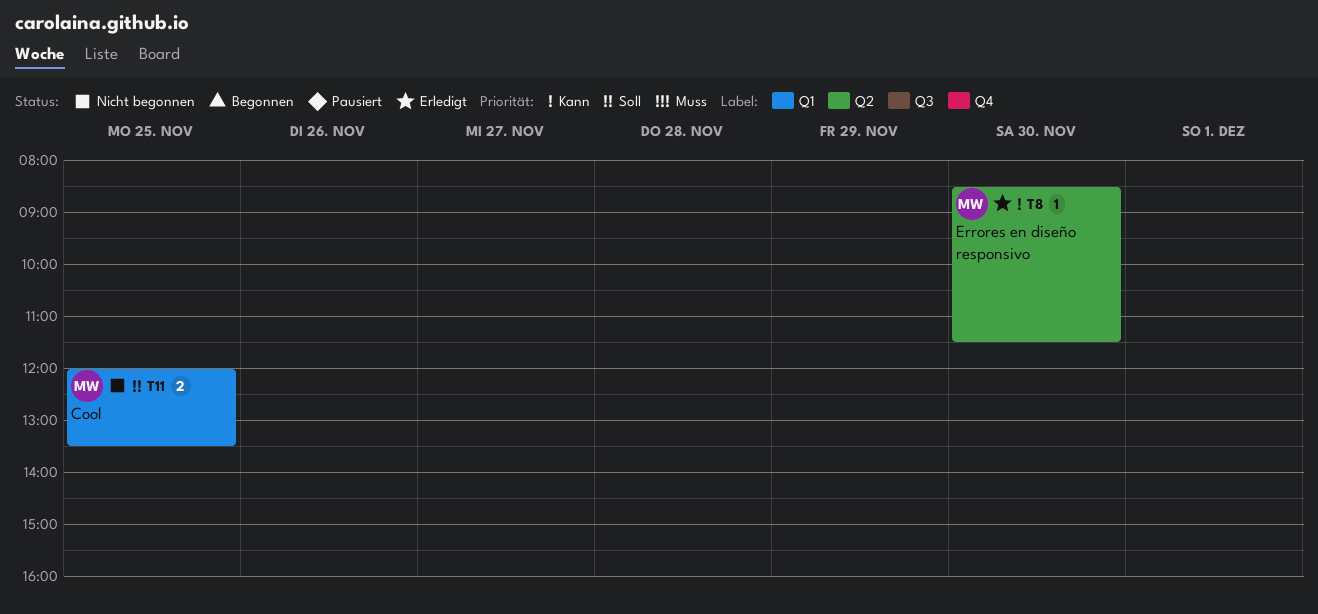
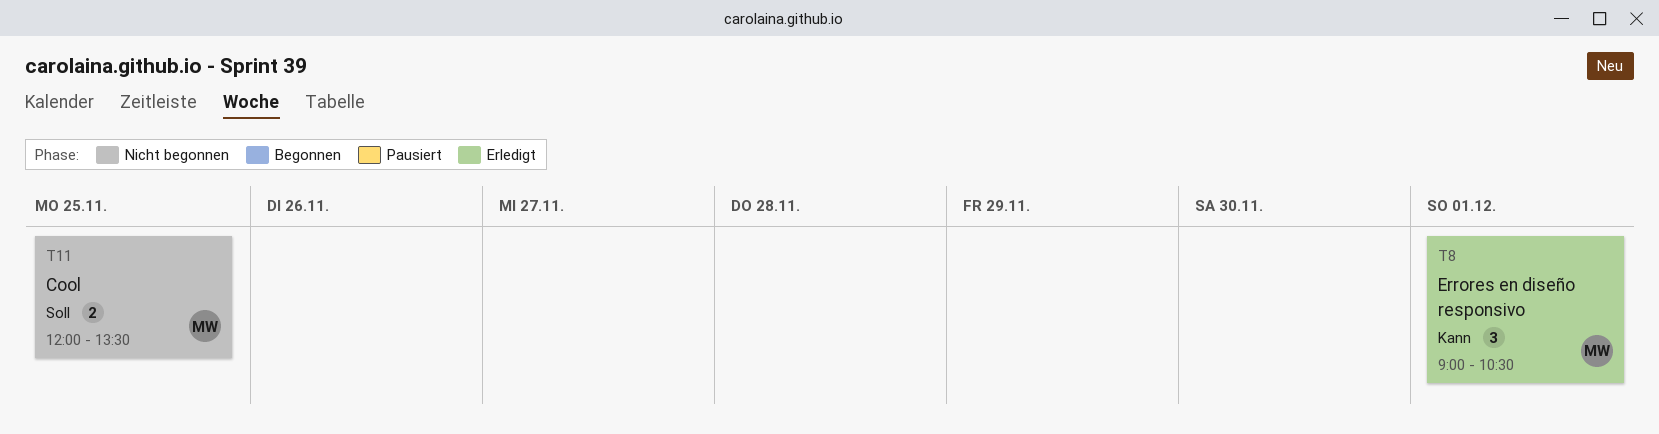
T8, estimate: 1 -> 3
T8, day: Nov 30 -> Dec 1
T8, begins: 08:30 -> 09:00
T8, ends: 11:30 -> 10:30

